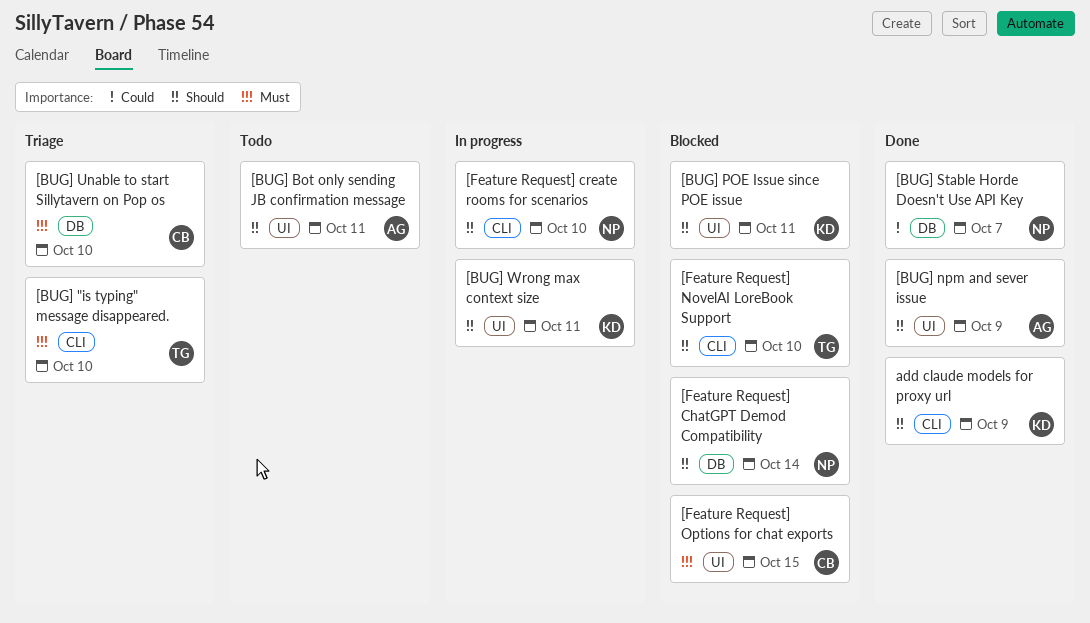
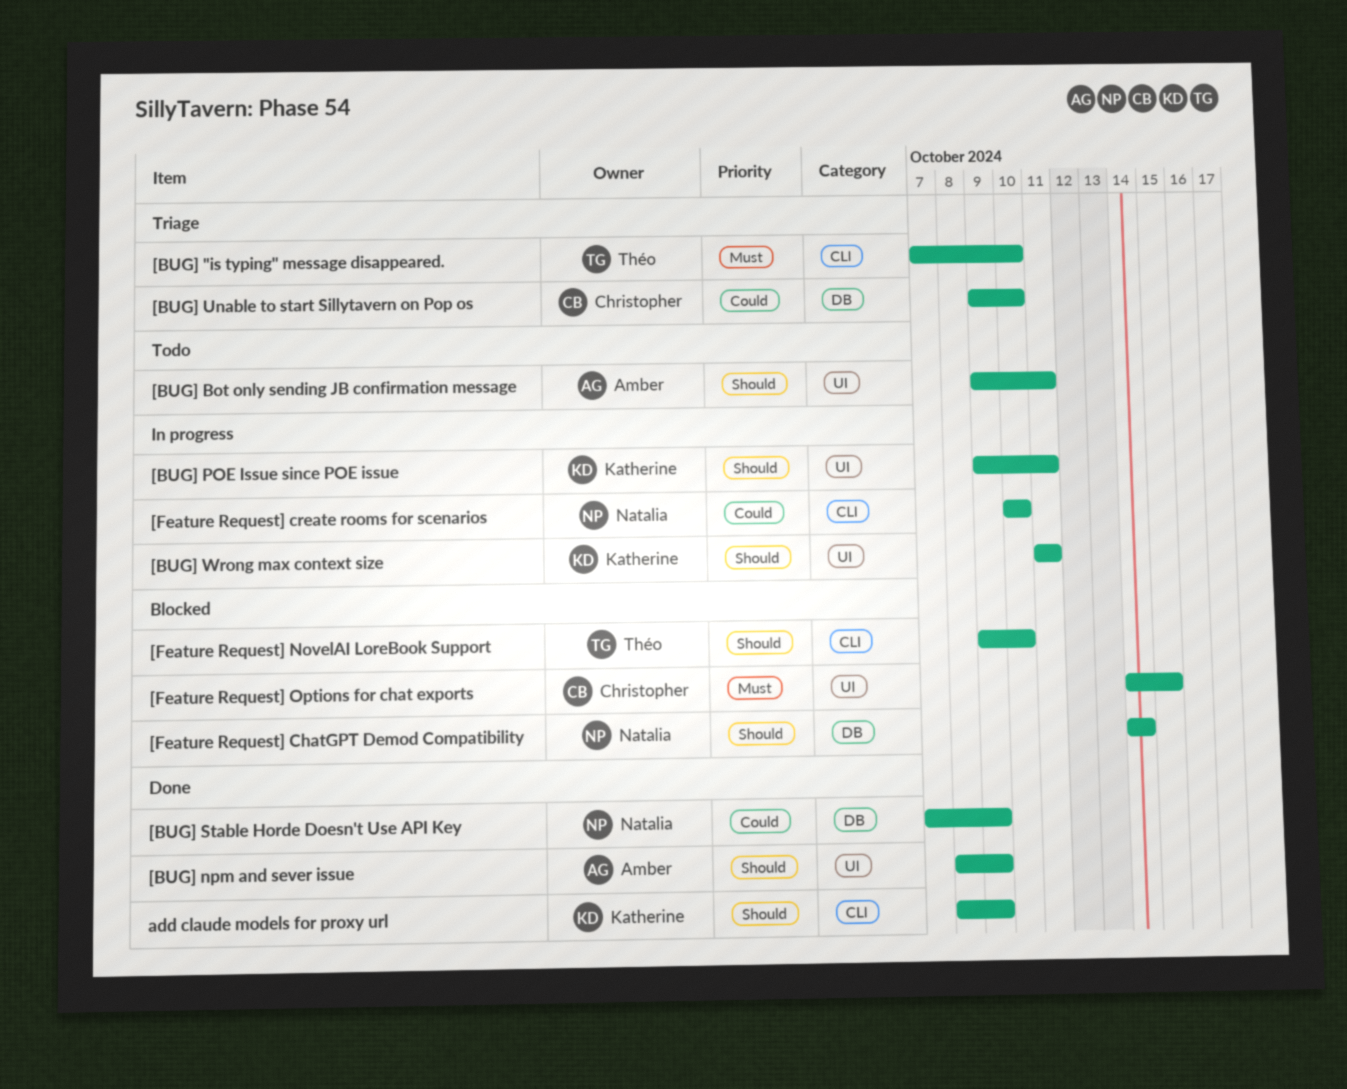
[BUG] POE Issue since POE issue, status: Blocked -> In progress
[BUG] Stable Horde Doesn't Use API Key, due: Oct 7 -> Oct 9
[BUG] Unable to start Sillytavern on Pop os, priority: Must -> Could
[Feature Request] create rooms for scenarios, priority: Should -> Could

